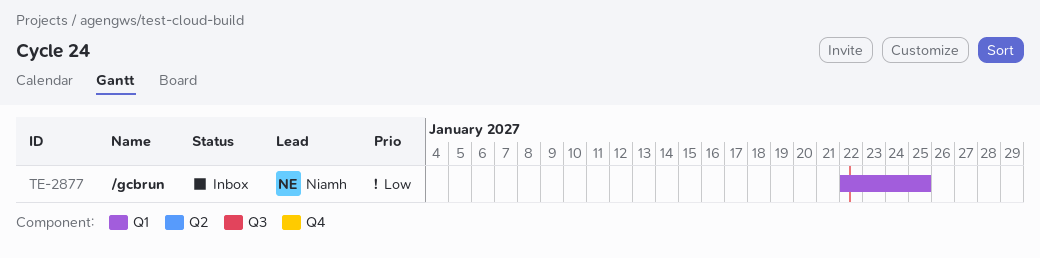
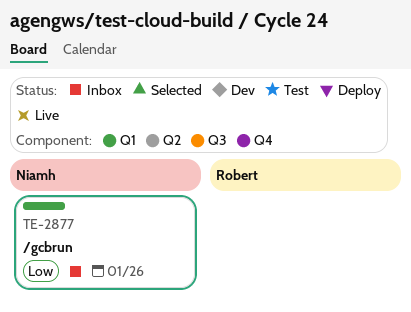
TE-2877, due: Jan 25 -> Jan 26

